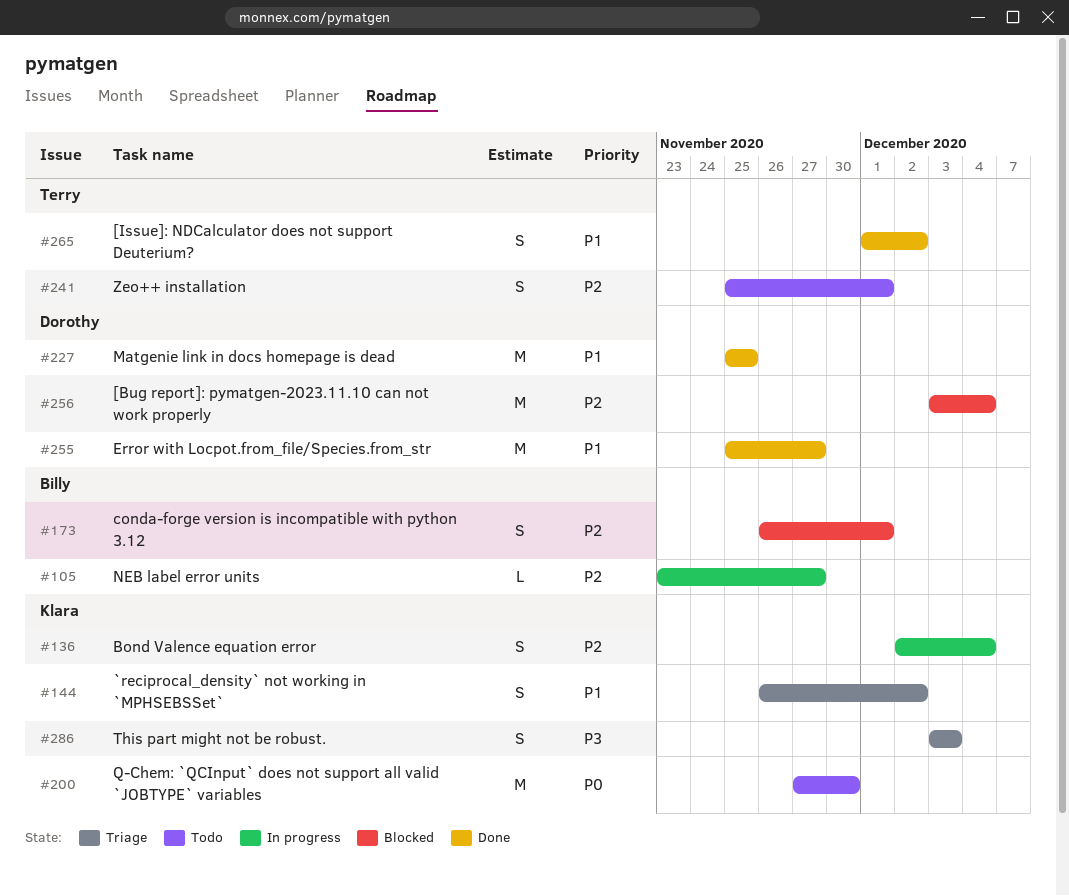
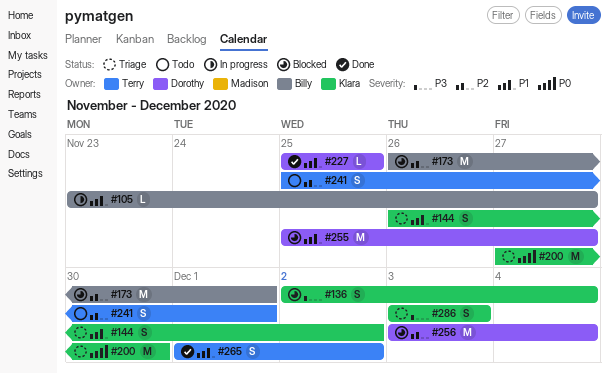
#105, priority: P2 -> P1
#136, status: In progress -> Blocked
#136, priority: P2 -> P3
#173, estimate: S -> M
#200, status: Todo -> Triage
#227, estimate: M -> L
#255, status: Done -> Blocked

